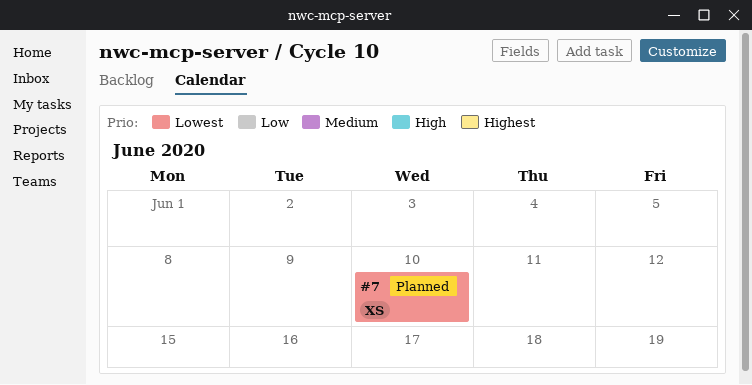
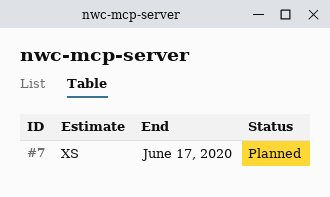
#7, due: Jun 10 -> Jun 17

